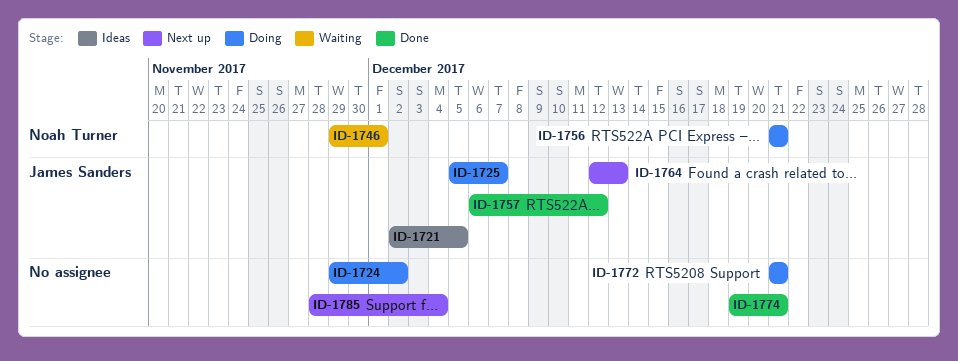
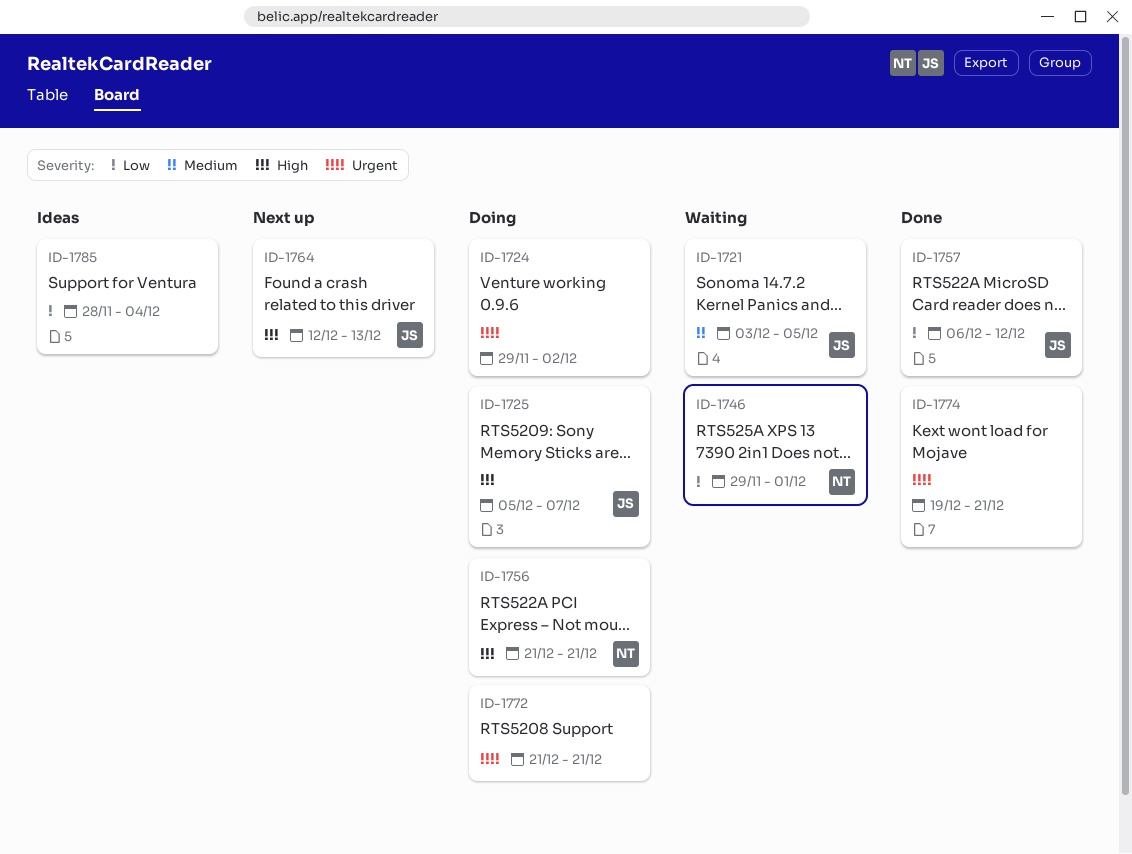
ID-1721, status: Ideas -> Waiting
ID-1721, start: Dec 2 -> Dec 3
ID-1785, status: Next up -> Ideas

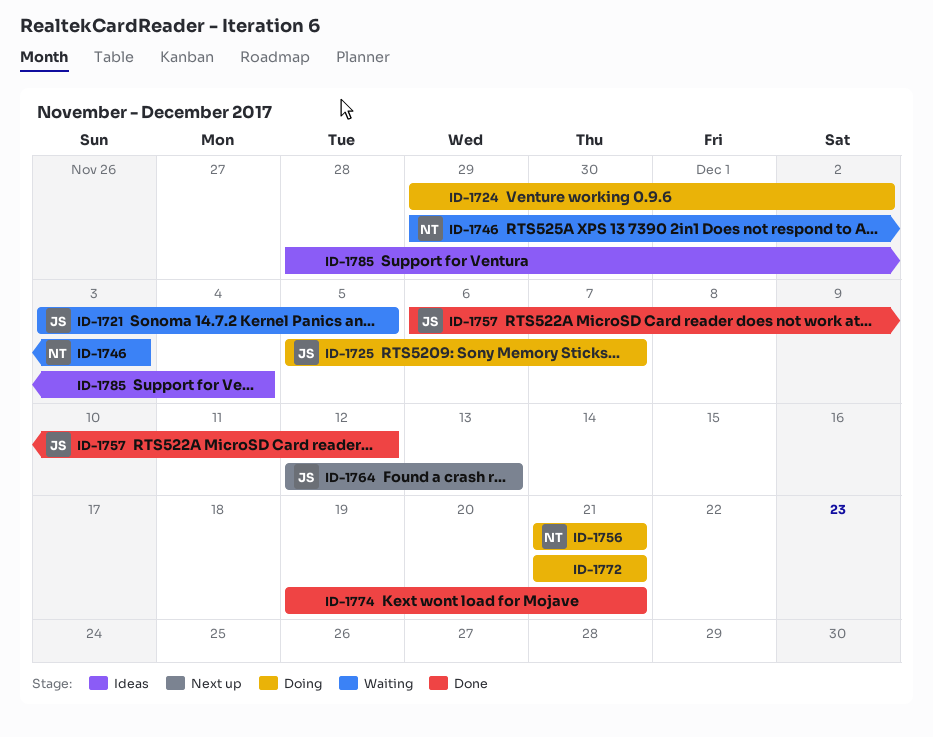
ID-1746, due: Dec 1 -> Dec 3

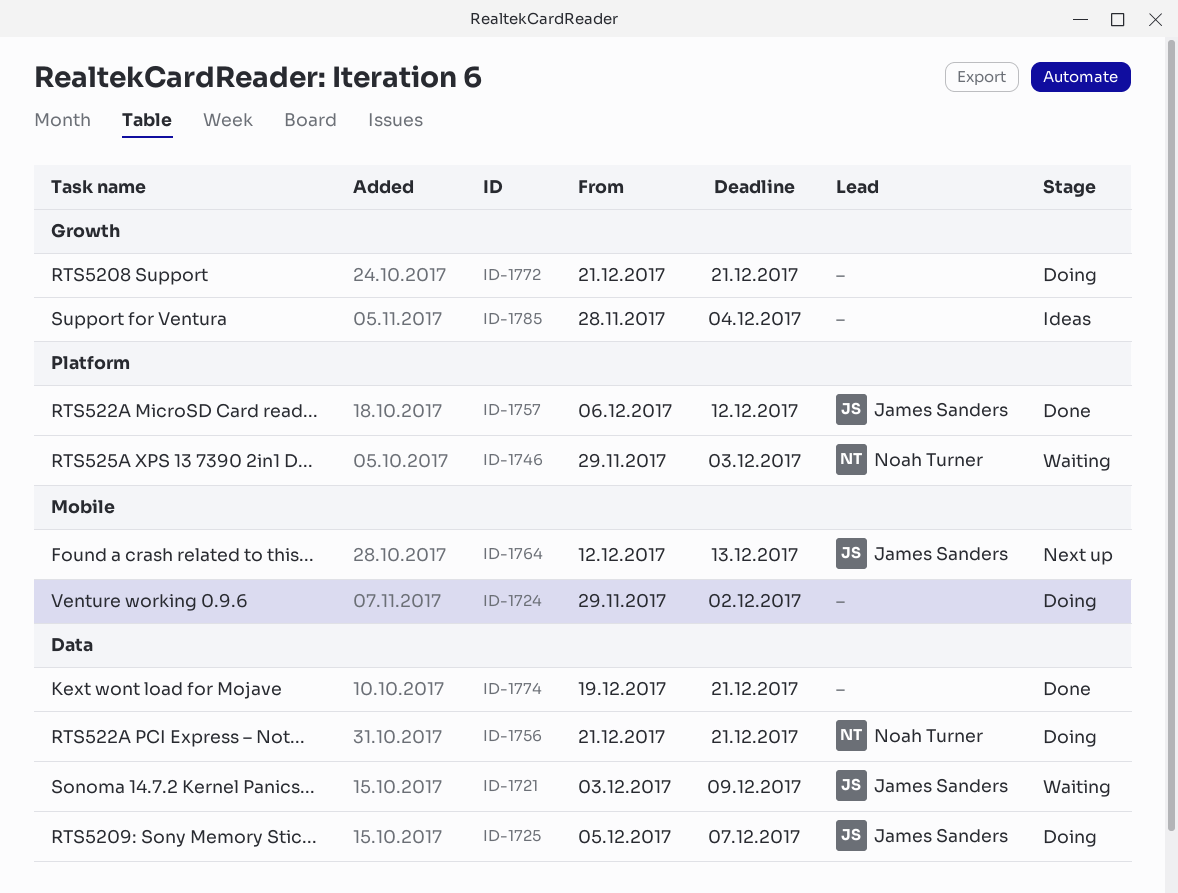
ID-1721, due: Dec 5 -> Dec 9

